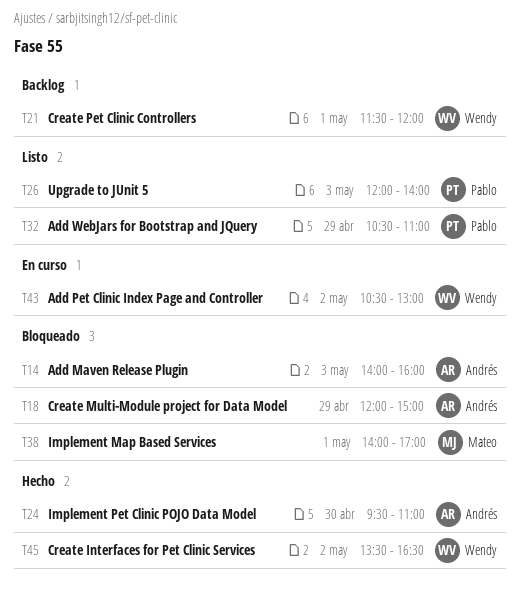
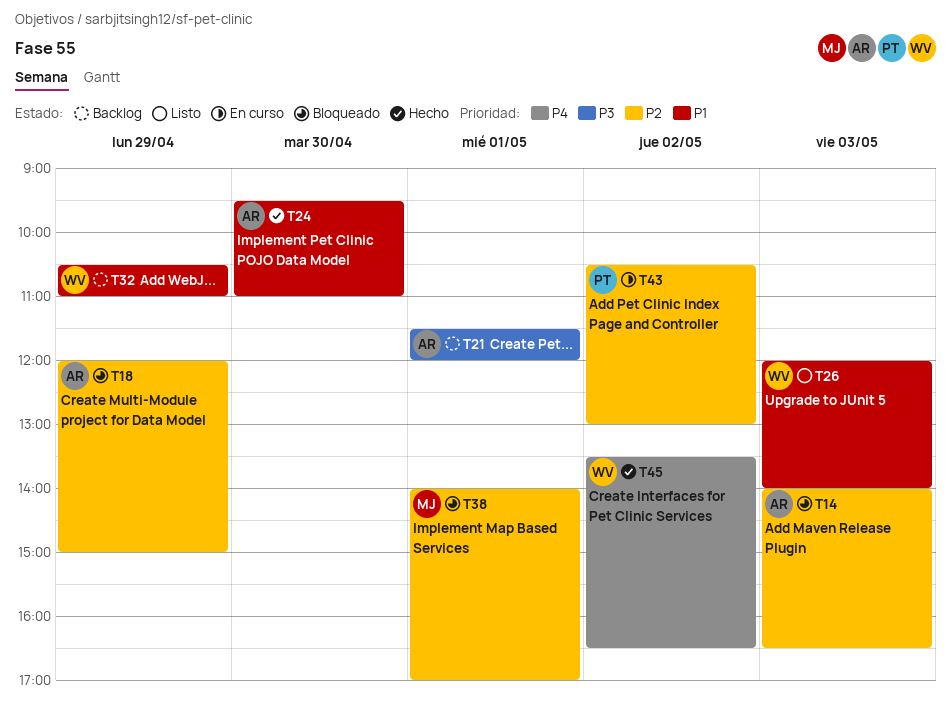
T14, ends: 16:00 -> 16:30
T21, owner: Wendy -> Andrés
T26, owner: Pablo -> Wendy
T32, status: Listo -> Backlog
T32, owner: Pablo -> Wendy
T43, owner: Wendy -> Pablo

